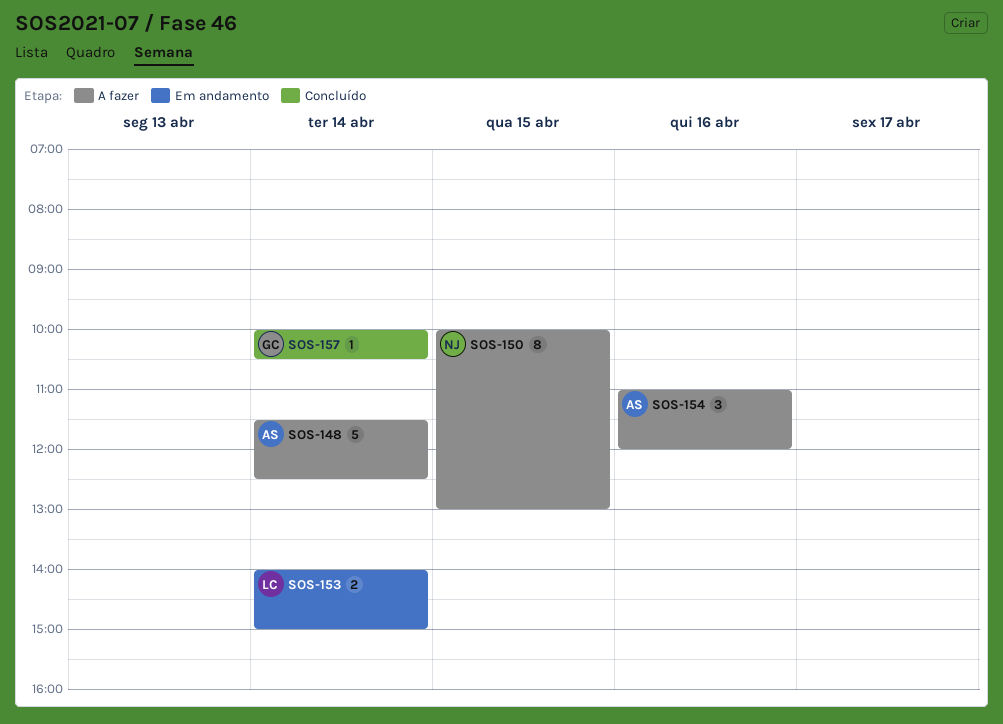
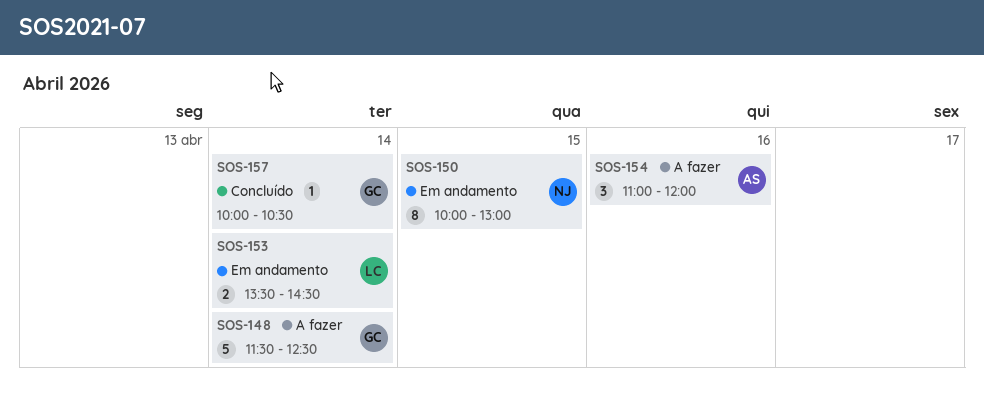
SOS-148, owner: AS -> GC
SOS-150, status: A fazer -> Em andamento
SOS-153, begins: 14:00 -> 13:30
SOS-153, ends: 15:00 -> 14:30

